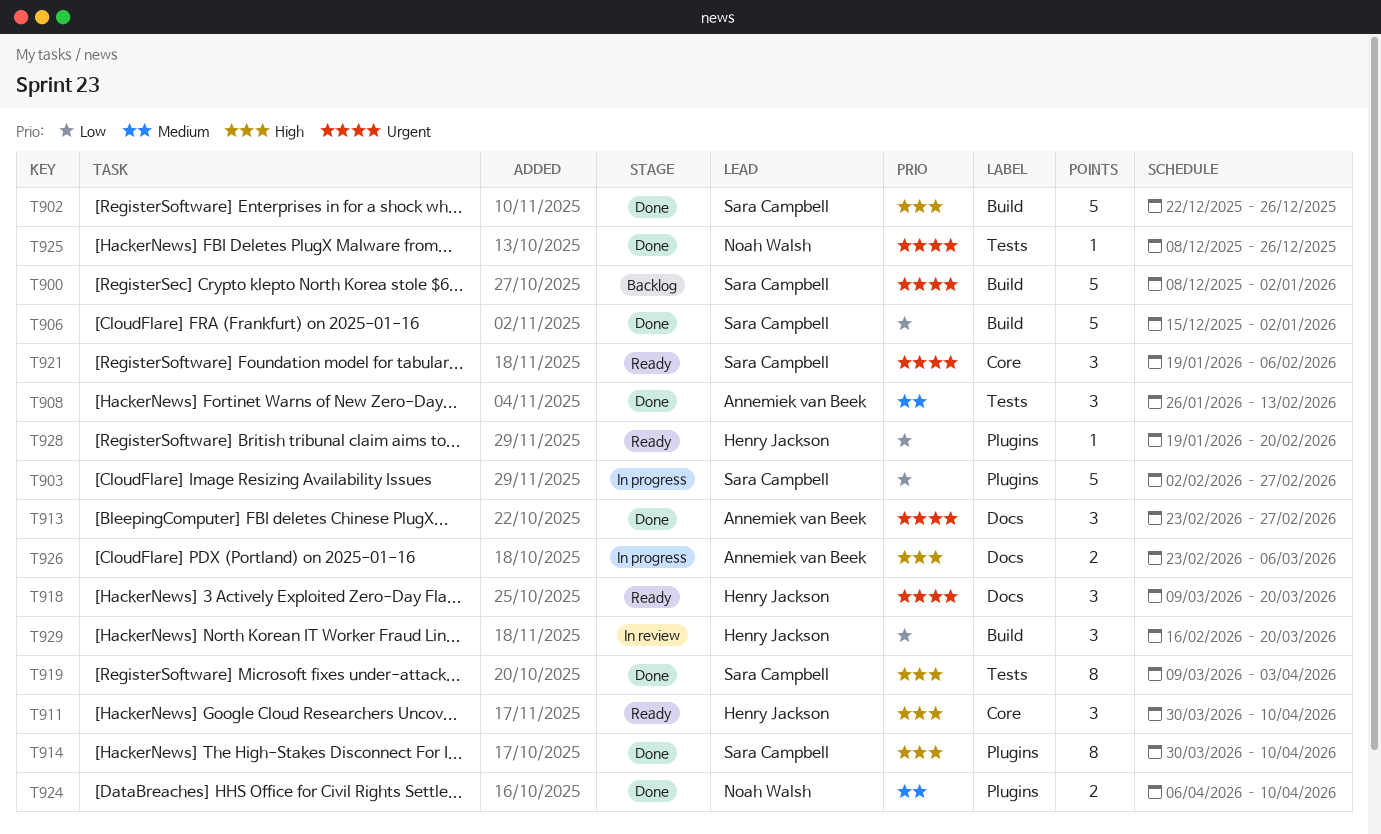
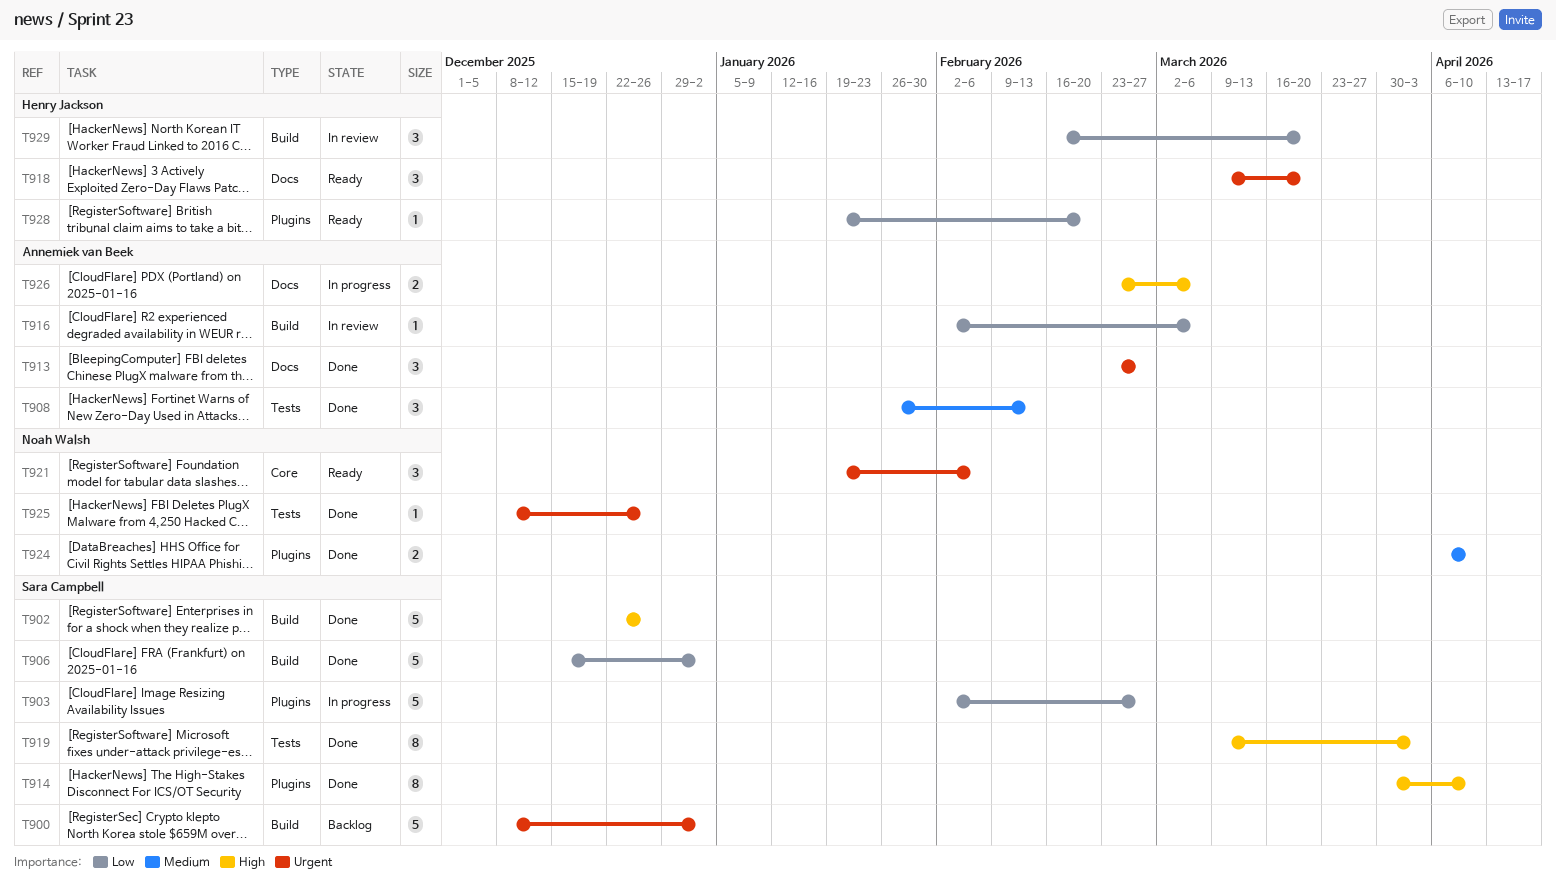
T911: present -> none
T916: none -> present
T921, owner: Sara Campbell -> Noah Walsh

